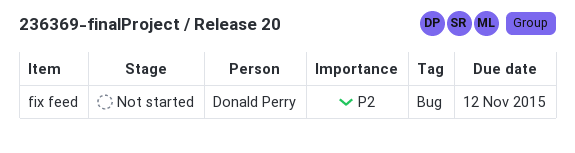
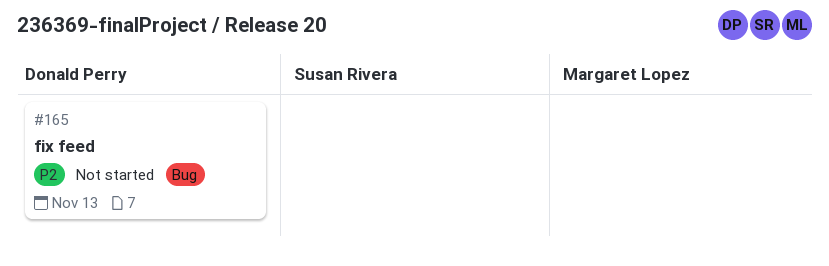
fix feed, due: Nov 12 -> Nov 13

